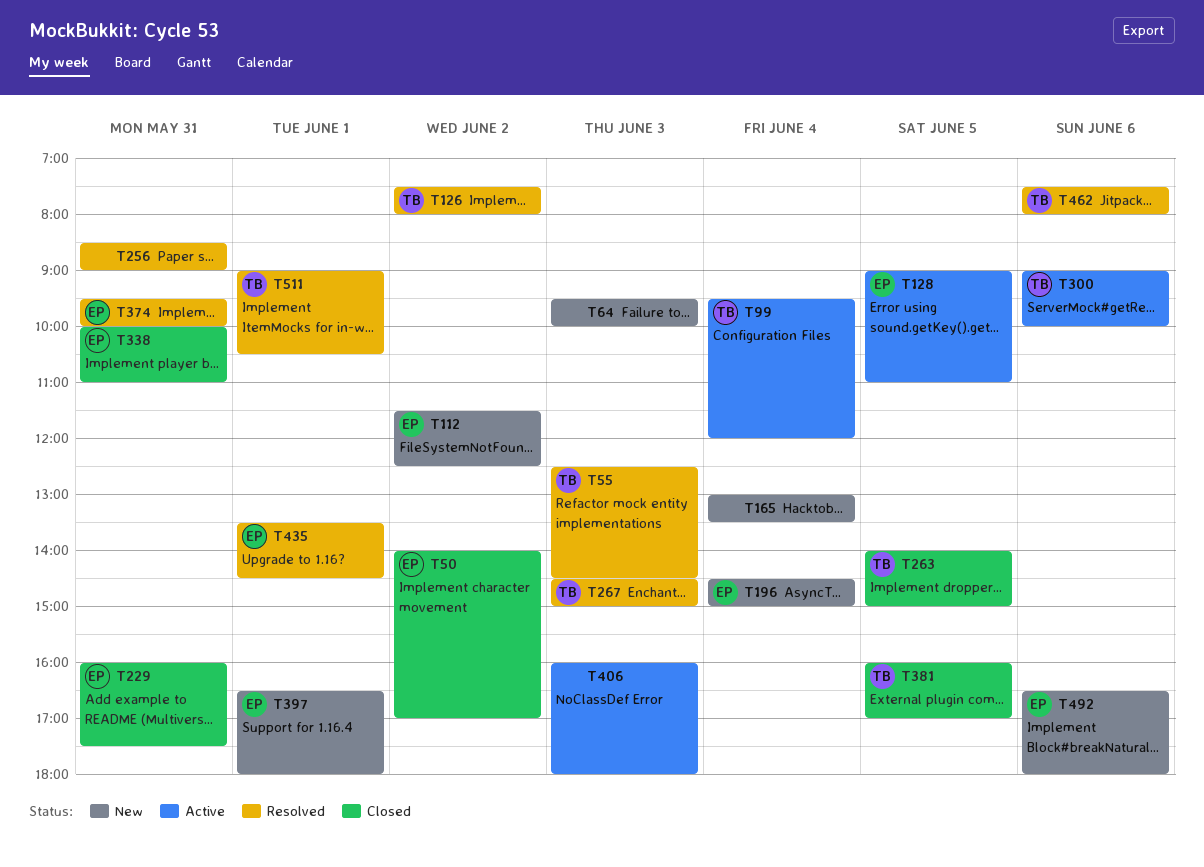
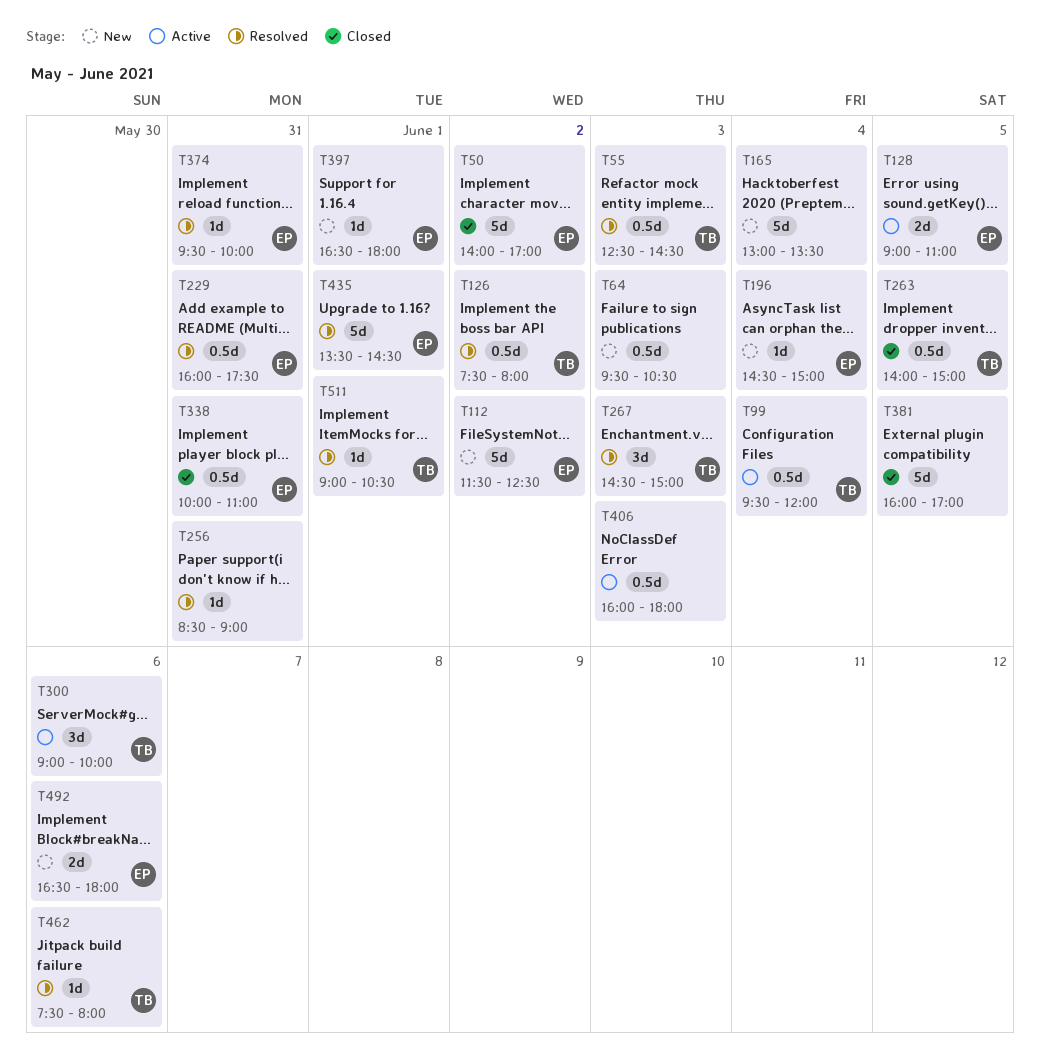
T64, ends: 10:00 -> 10:30
T229, status: Closed -> Resolved
T381, owner: TB -> none

